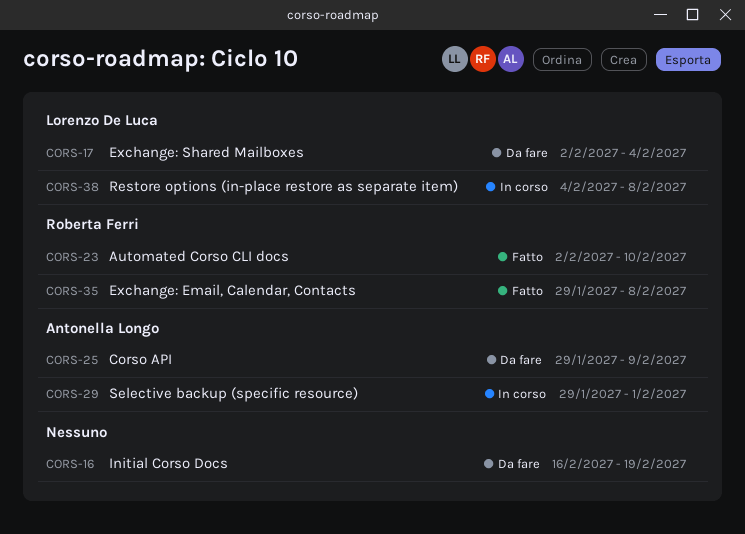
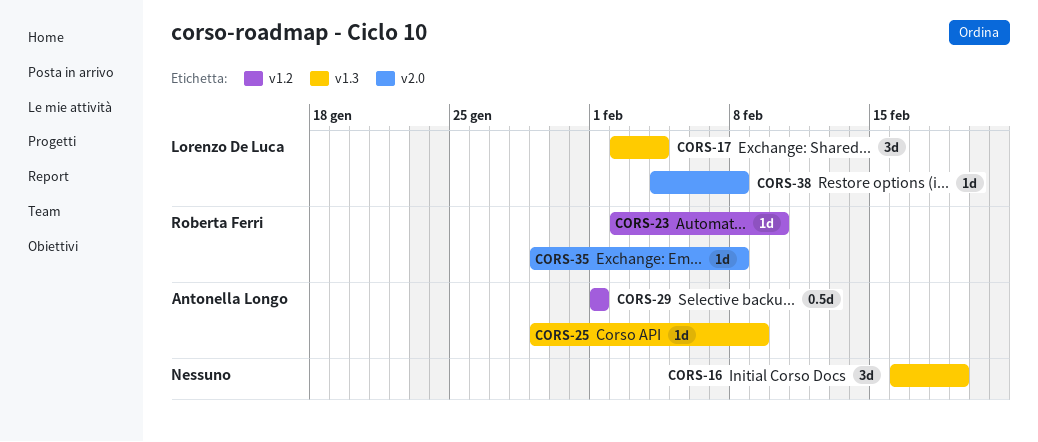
CORS-29, start: Jan 29 -> Feb 1

